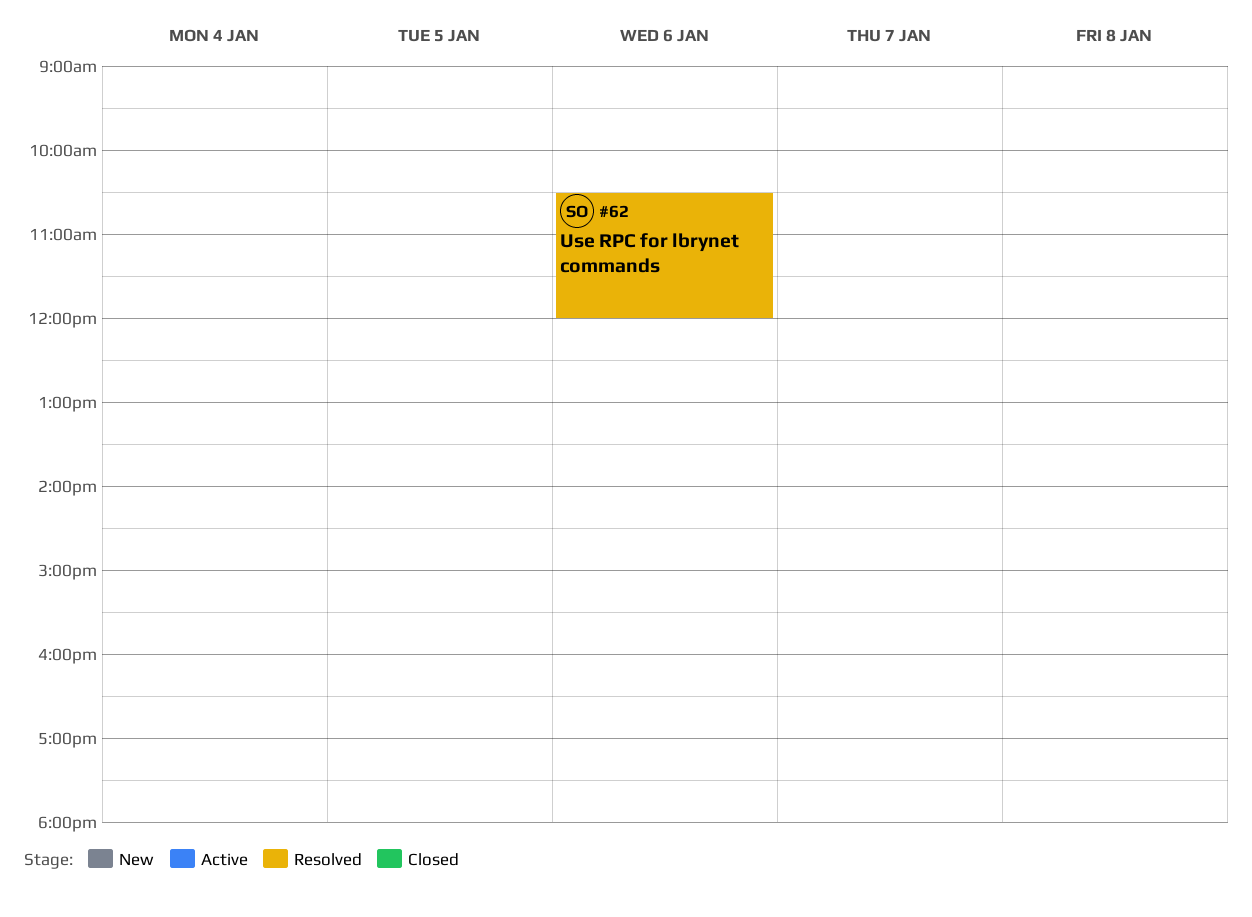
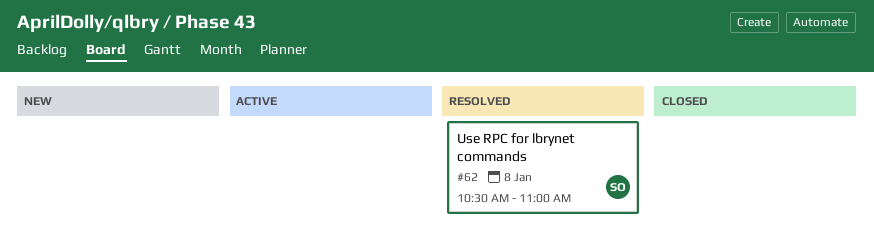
#62, day: Jan 6 -> Jan 8
#62, ends: 12:00 -> 11:00

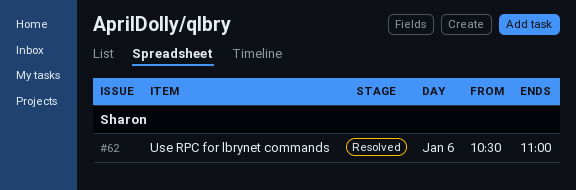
#62, day: Jan 8 -> Jan 6

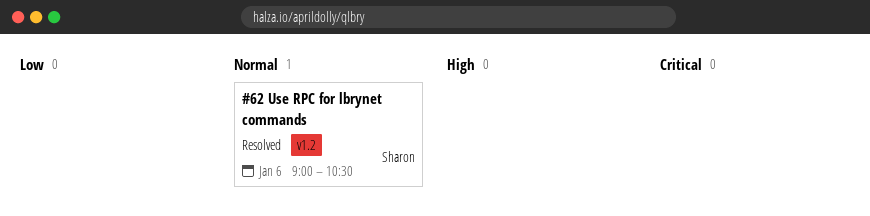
#62, begins: 10:30 -> 09:00
#62, ends: 11:00 -> 10:30

